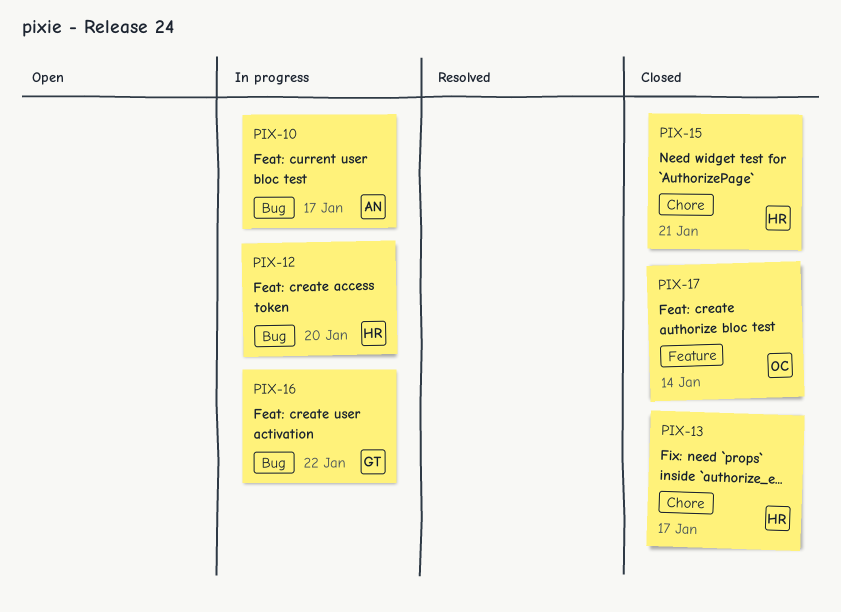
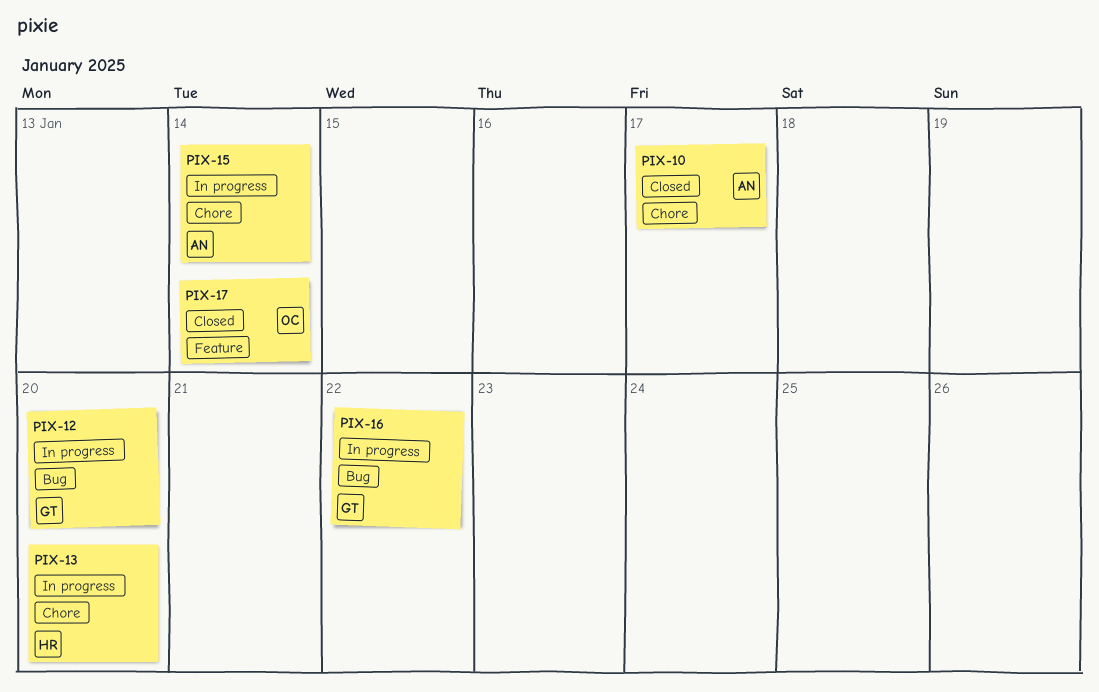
PIX-10, status: In progress -> Closed
PIX-10, label: Bug -> Chore
PIX-12, owner: HR -> GT
PIX-13, status: Closed -> In progress
PIX-13, due: Jan 17 -> Jan 20
PIX-15, status: Closed -> In progress
PIX-15, owner: HR -> AN
PIX-15, due: Jan 21 -> Jan 14

